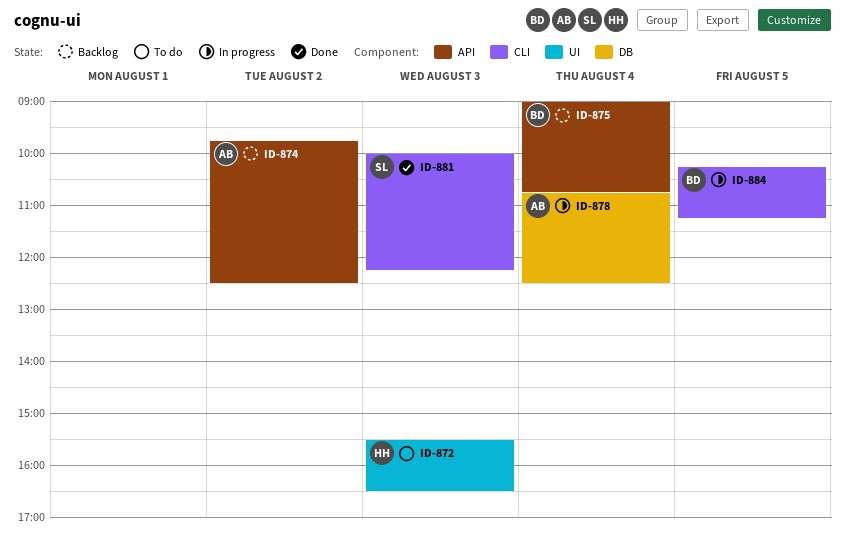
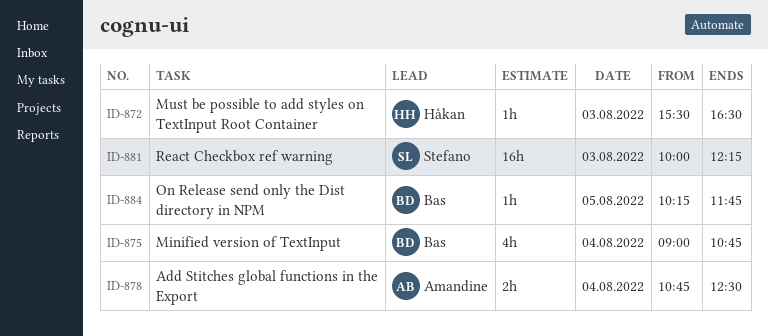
ID-874: present -> none
ID-884, ends: 11:15 -> 11:45

